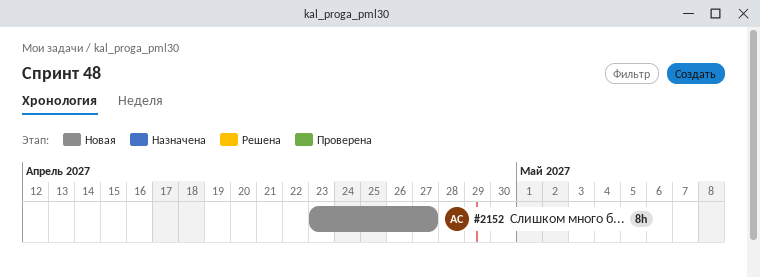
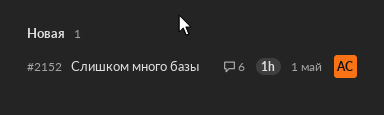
#2152, estimate: 8h -> 1h
#2152, due: Apr 27 -> May 1

